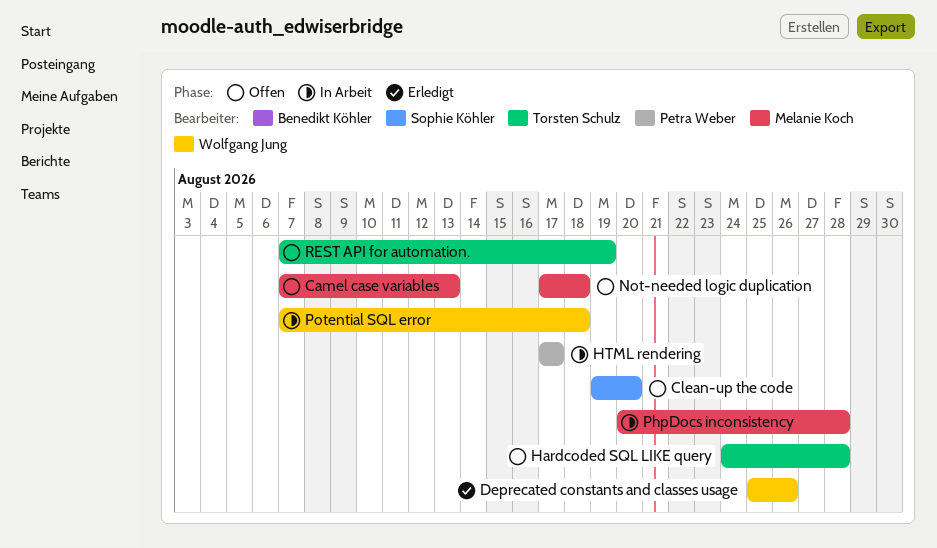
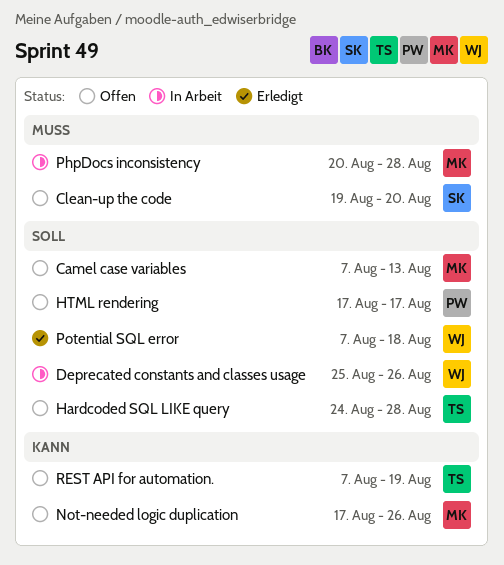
Deprecated constants and classes usage, status: Erledigt -> In Arbeit
HTML rendering, status: In Arbeit -> Offen
Not-needed logic duplication, due: Aug 18 -> Aug 26
Potential SQL error, status: In Arbeit -> Erledigt

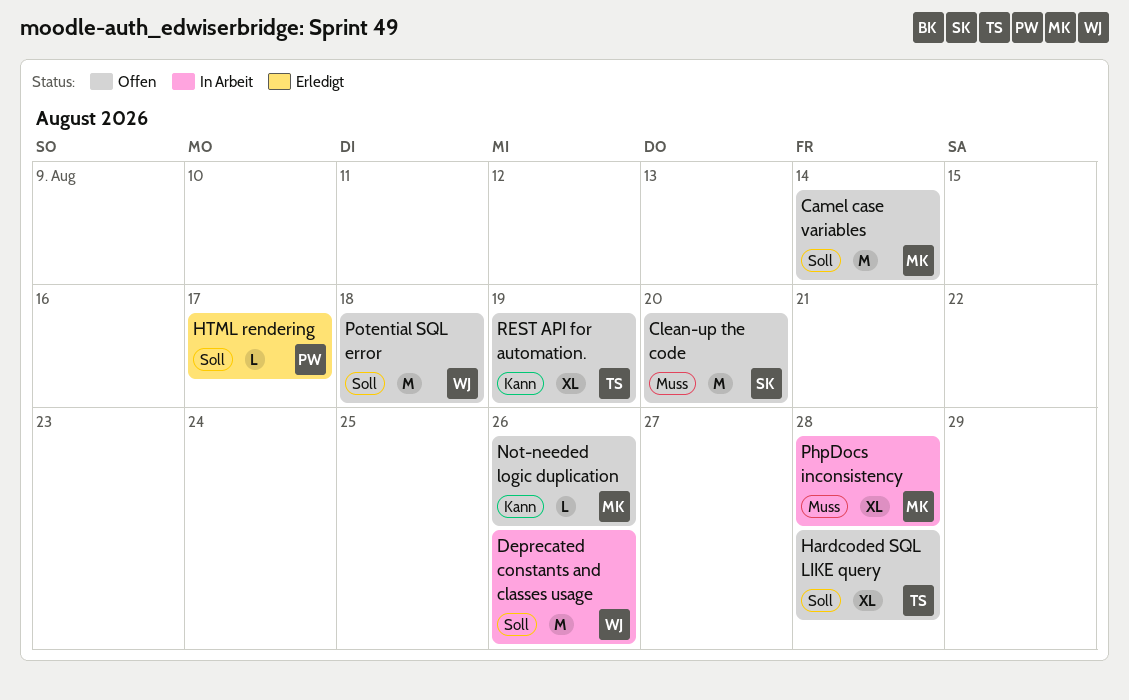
Camel case variables, due: Aug 13 -> Aug 14
HTML rendering, status: Offen -> Erledigt
Potential SQL error, status: Erledigt -> Offen

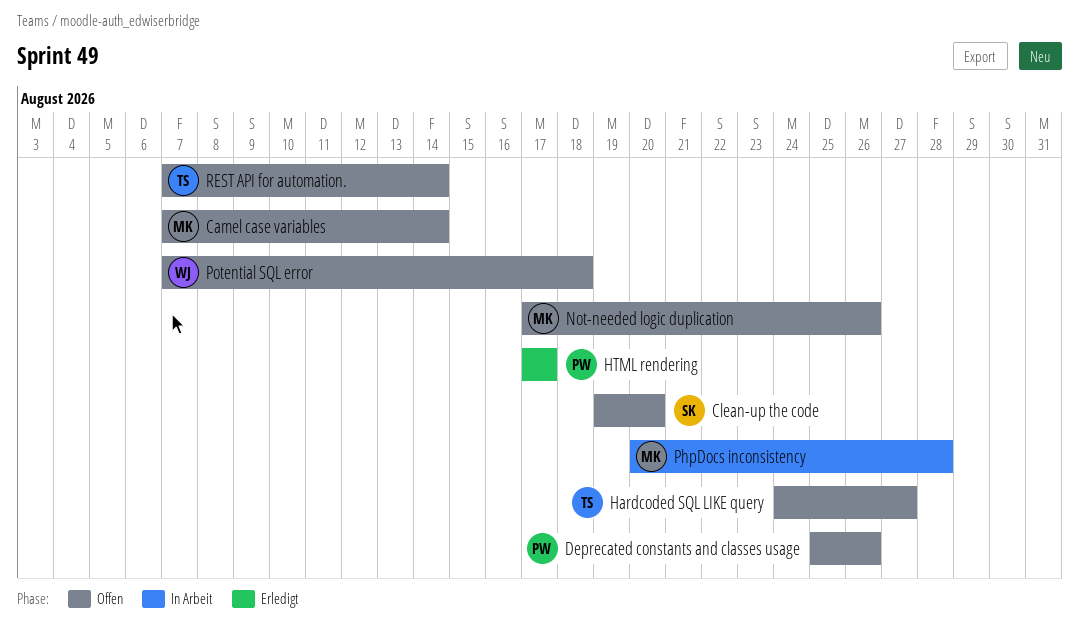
Deprecated constants and classes usage, status: In Arbeit -> Offen
Deprecated constants and classes usage, owner: WJ -> PW
Hardcoded SQL LIKE query, due: Aug 28 -> Aug 27
REST API for automation., due: Aug 19 -> Aug 14

